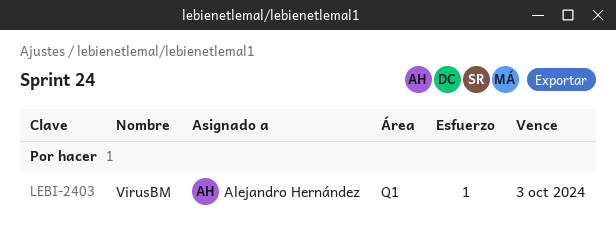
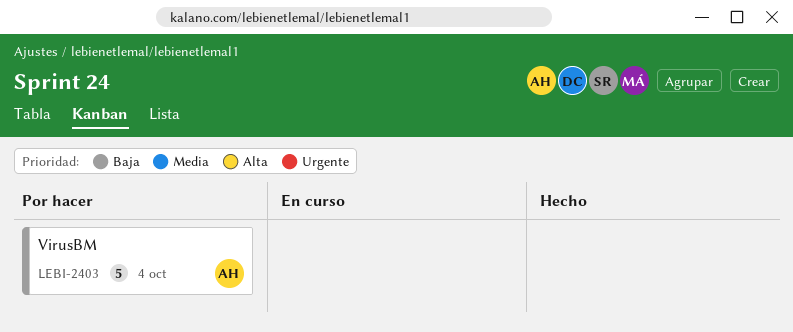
LEBI-2403, estimate: 1 -> 5
LEBI-2403, due: Oct 3 -> Oct 4

